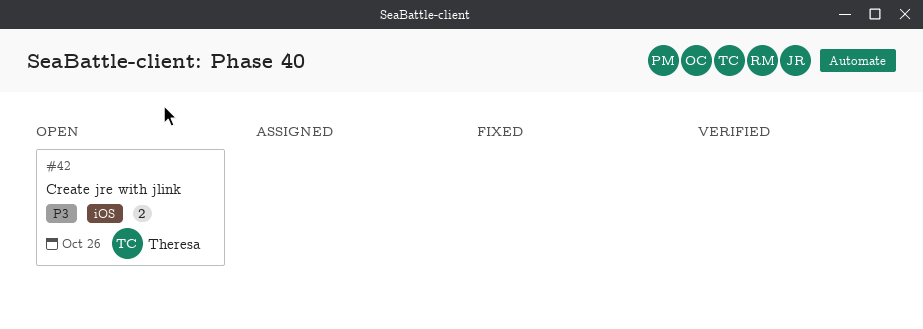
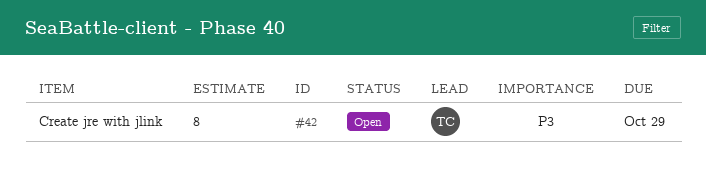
#42, estimate: 2 -> 8
#42, due: Oct 26 -> Oct 29

